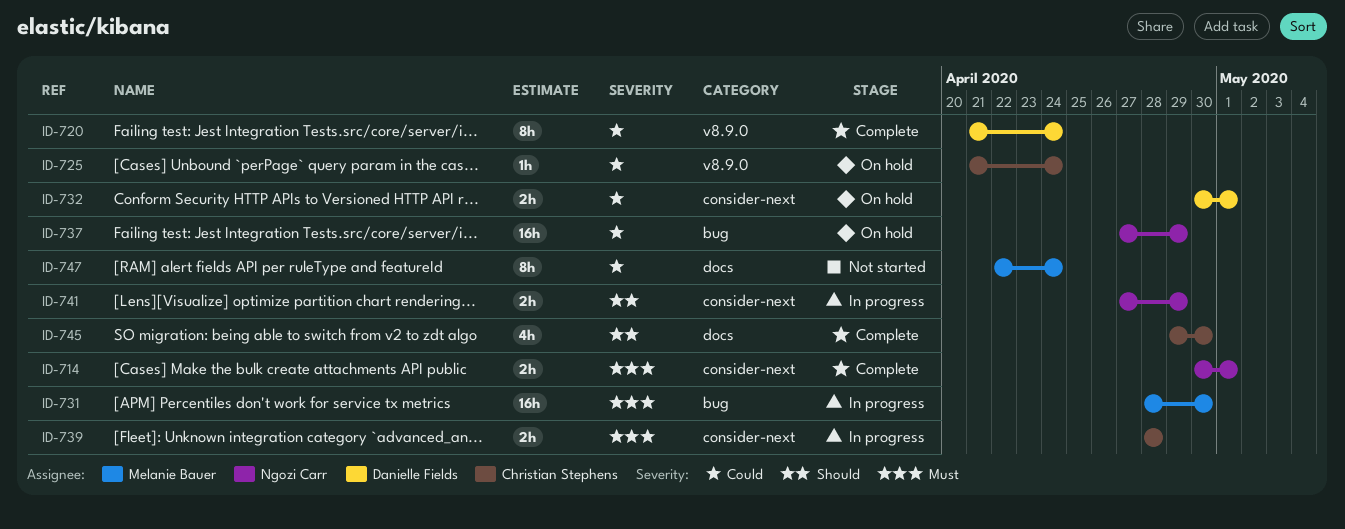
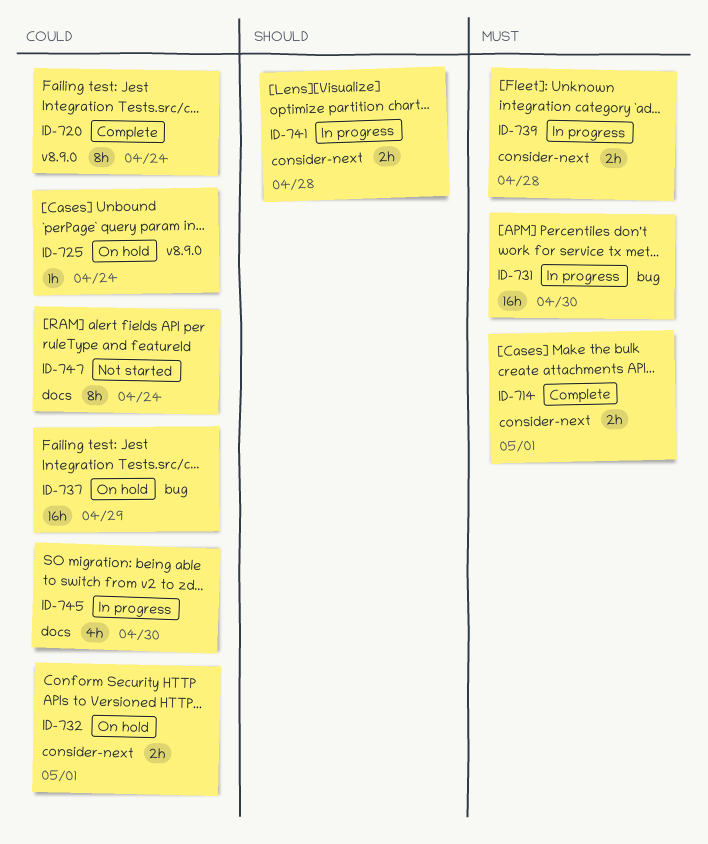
ID-741, due: Apr 29 -> Apr 28
ID-745, status: Complete -> In progress
ID-745, priority: Should -> Could

